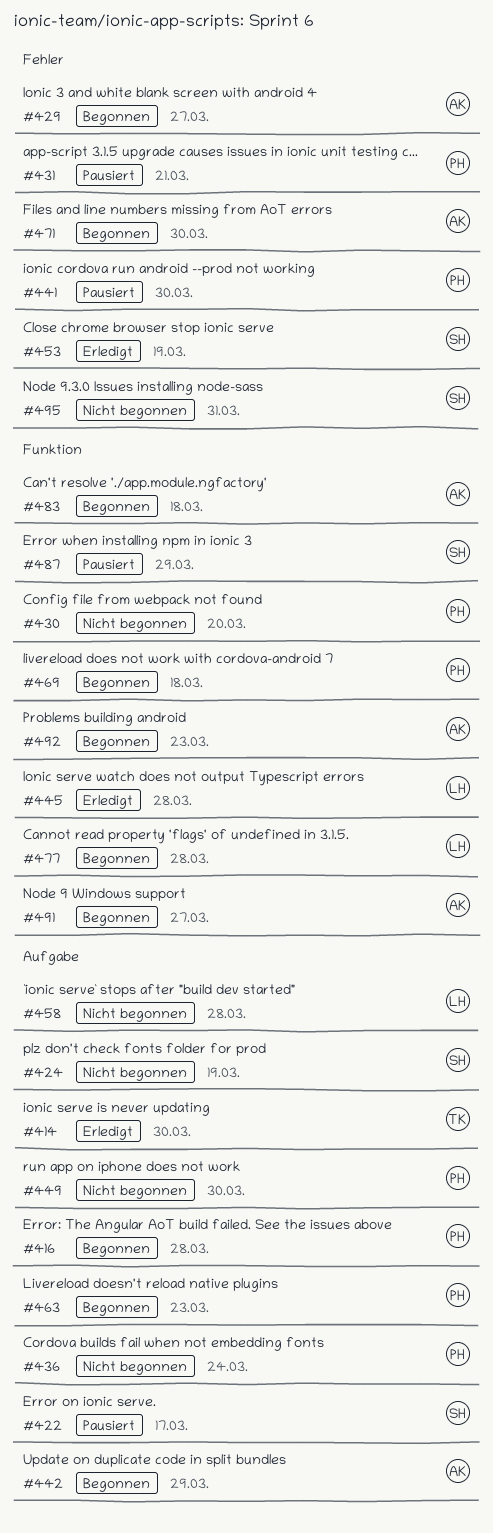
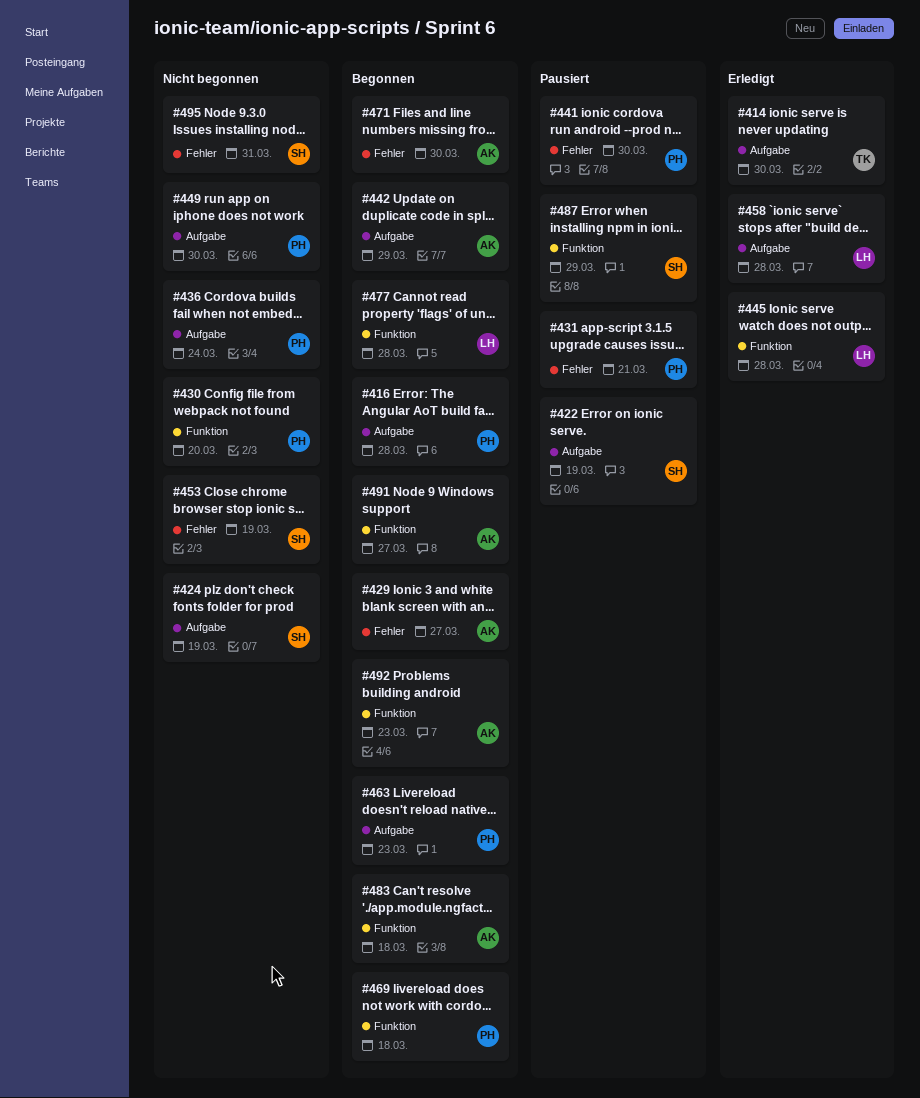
#422, due: Mar 17 -> Mar 19
#453, status: Erledigt -> Nicht begonnen
#458, status: Nicht begonnen -> Erledigt

